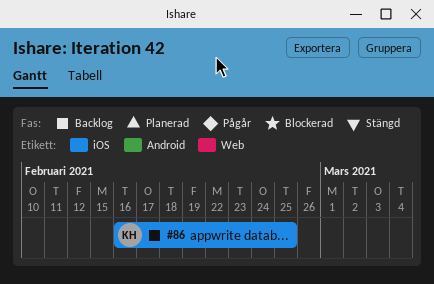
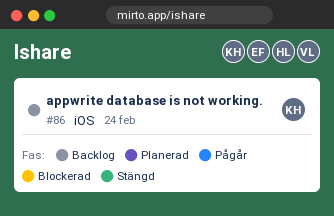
#86, due: Feb 25 -> Feb 24

